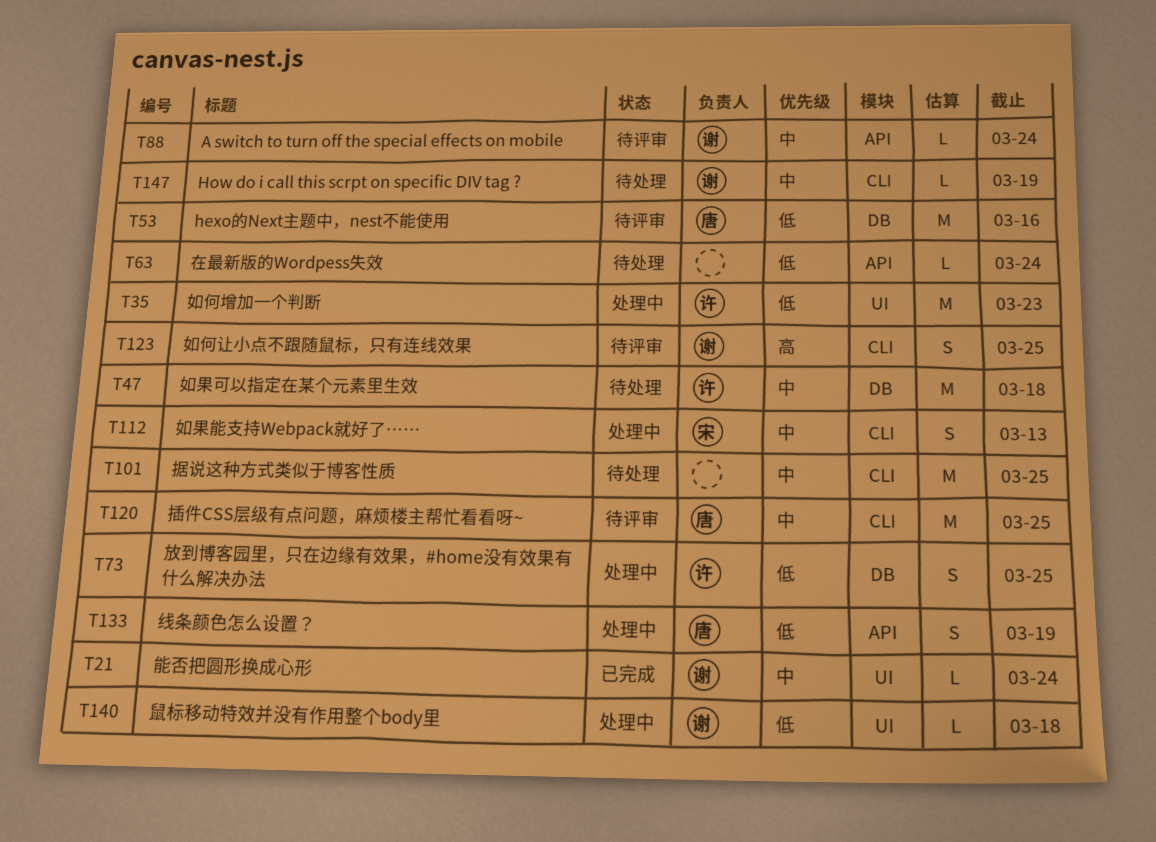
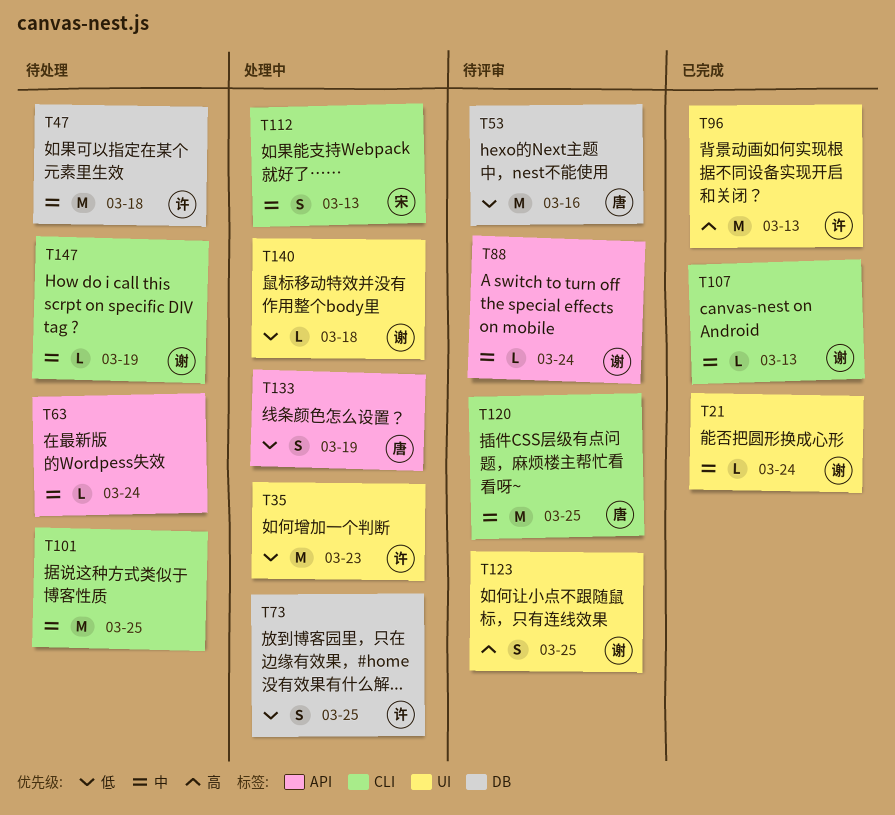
T63, priority: 低 -> 中
T96: none -> present
T107: none -> present
T123, label: CLI -> UI

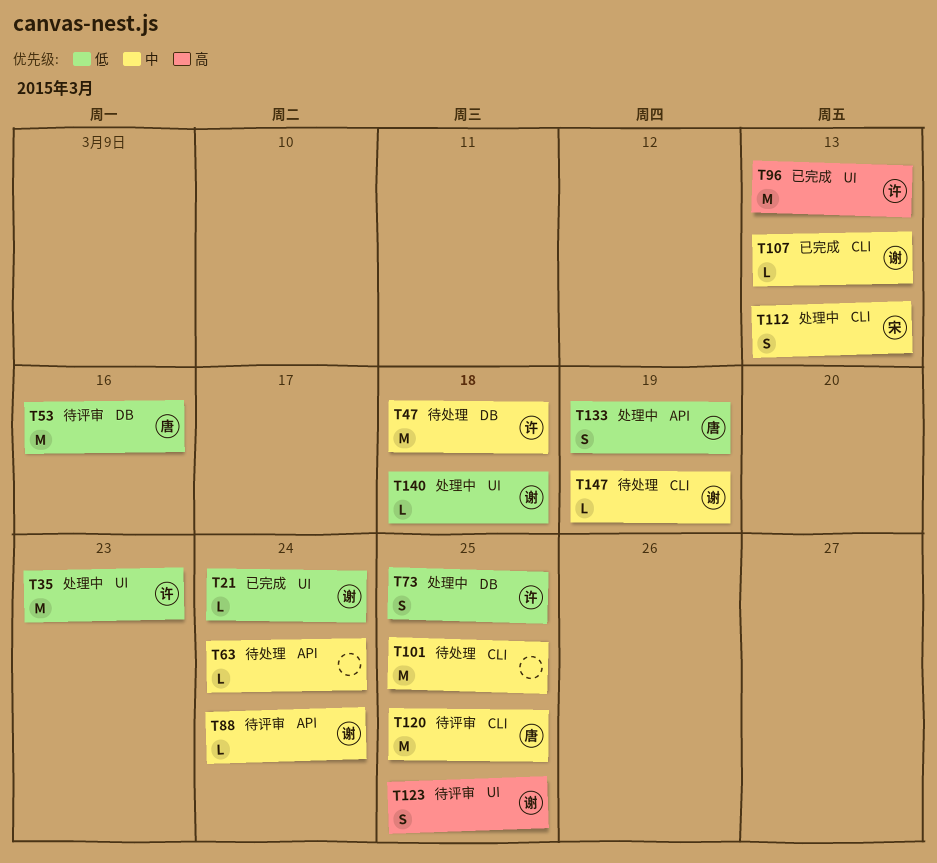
T21, priority: 中 -> 低

